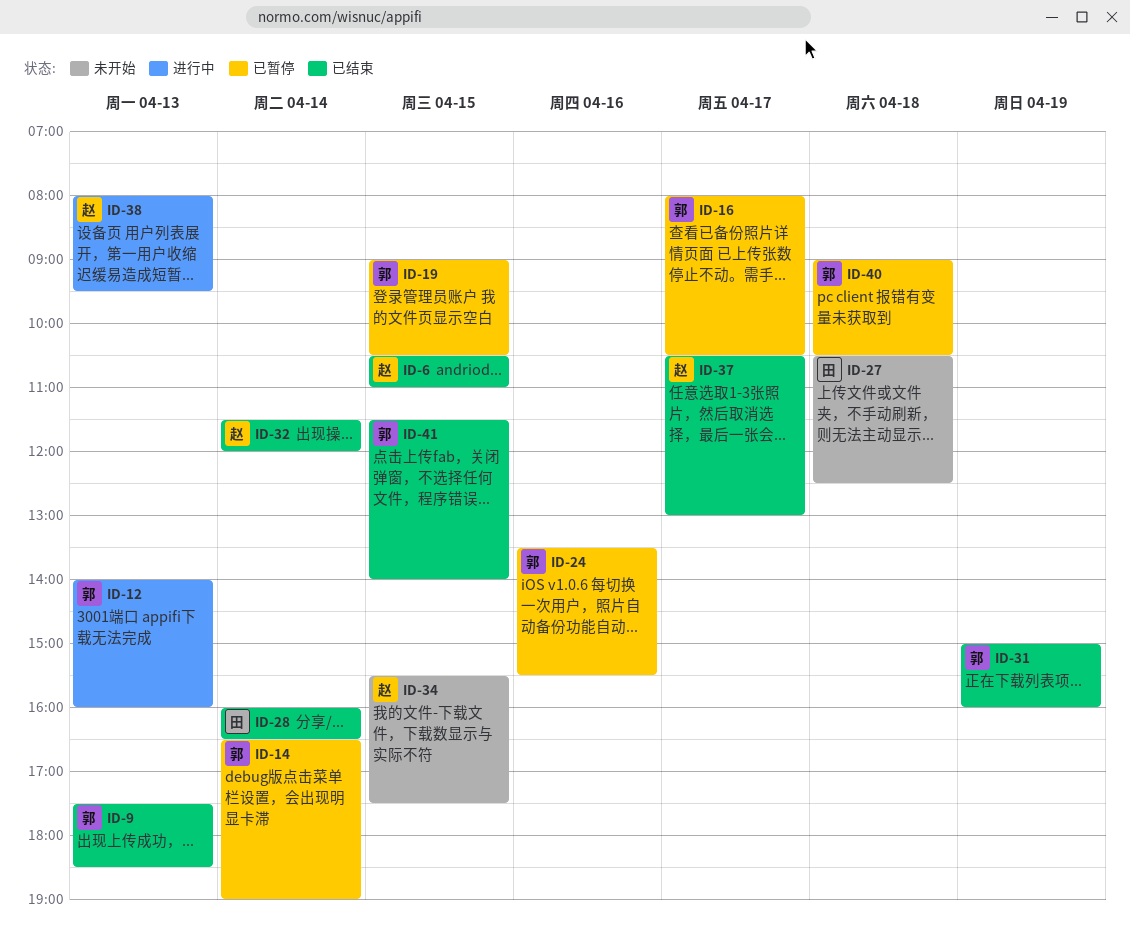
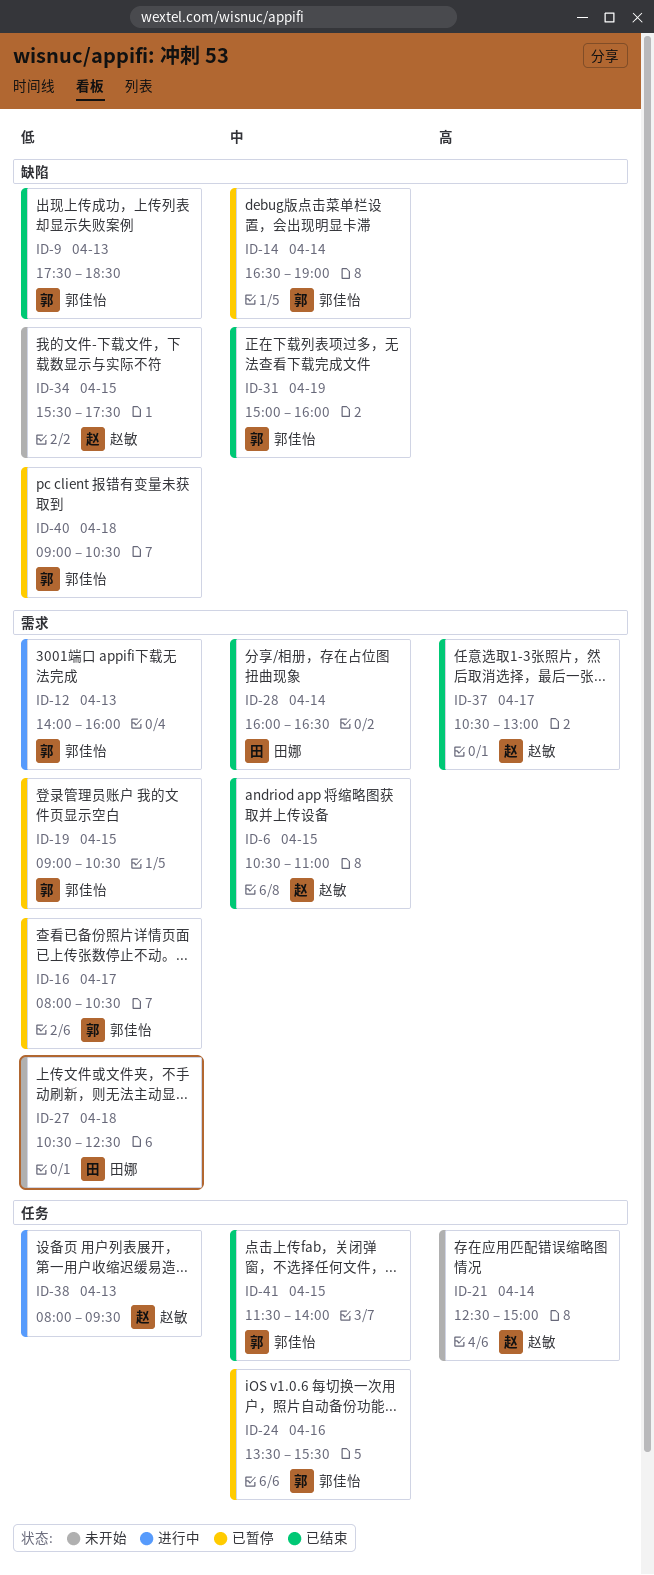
ID-21: none -> present
ID-32: present -> none

